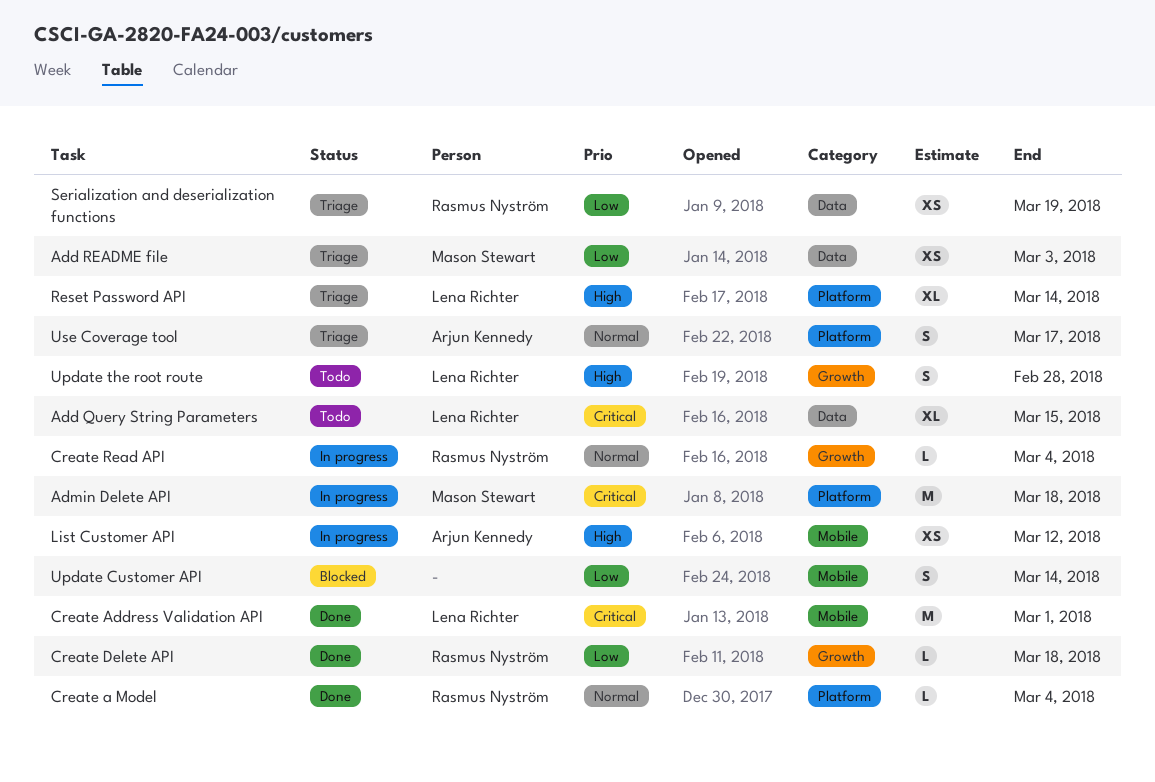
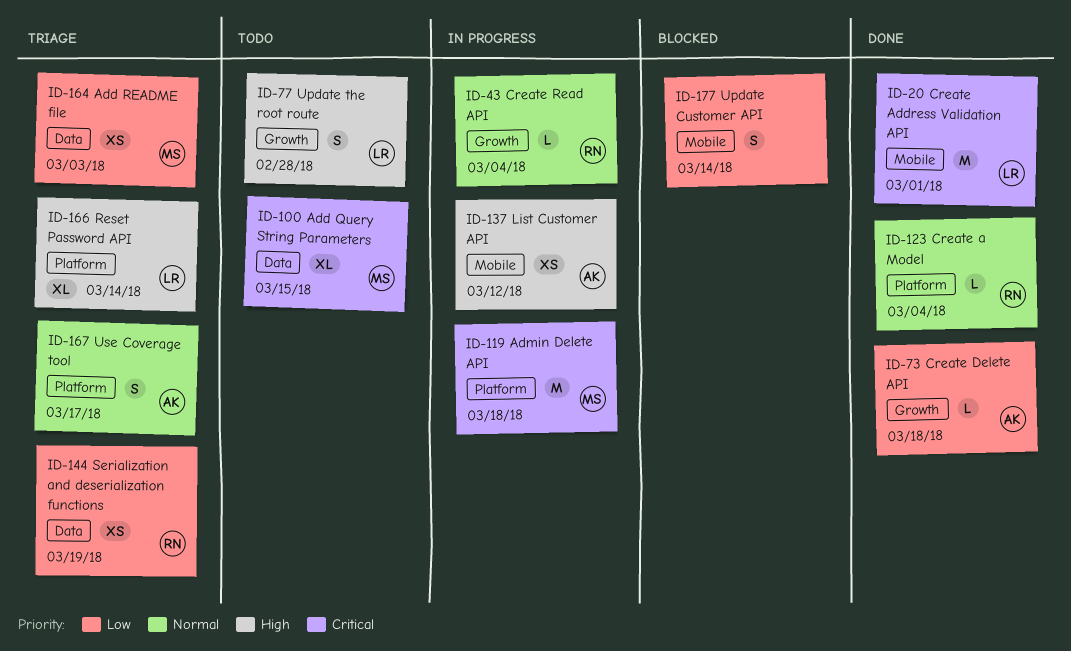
Add Query String Parameters, owner: Lena Richter -> Mason Stewart
Create Delete API, owner: Rasmus Nyström -> Arjun Kennedy

